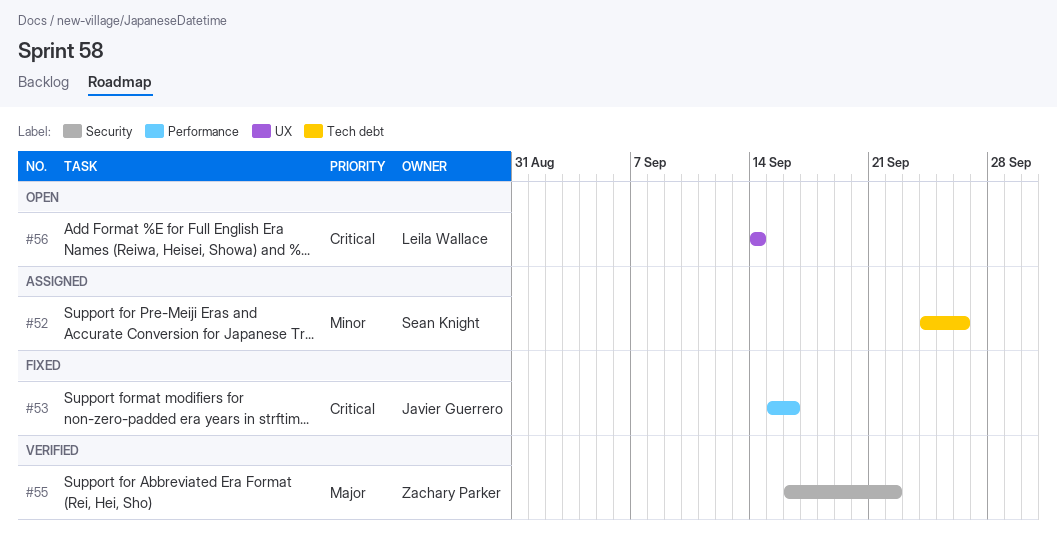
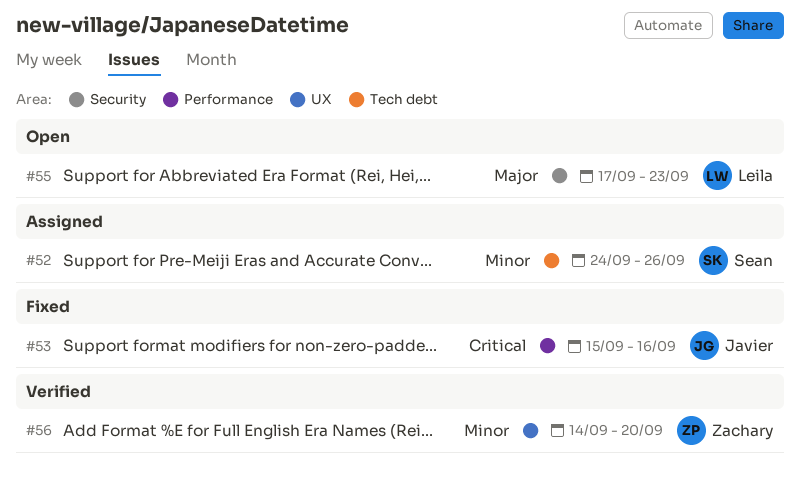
#55, status: Verified -> Open
#55, owner: Zachary Parker -> Leila Wallace
#55, start: Sep 16 -> Sep 17
#55, due: Sep 22 -> Sep 23
#56, status: Open -> Verified
#56, owner: Leila Wallace -> Zachary Parker
#56, priority: Critical -> Minor
#56, due: Sep 14 -> Sep 20

